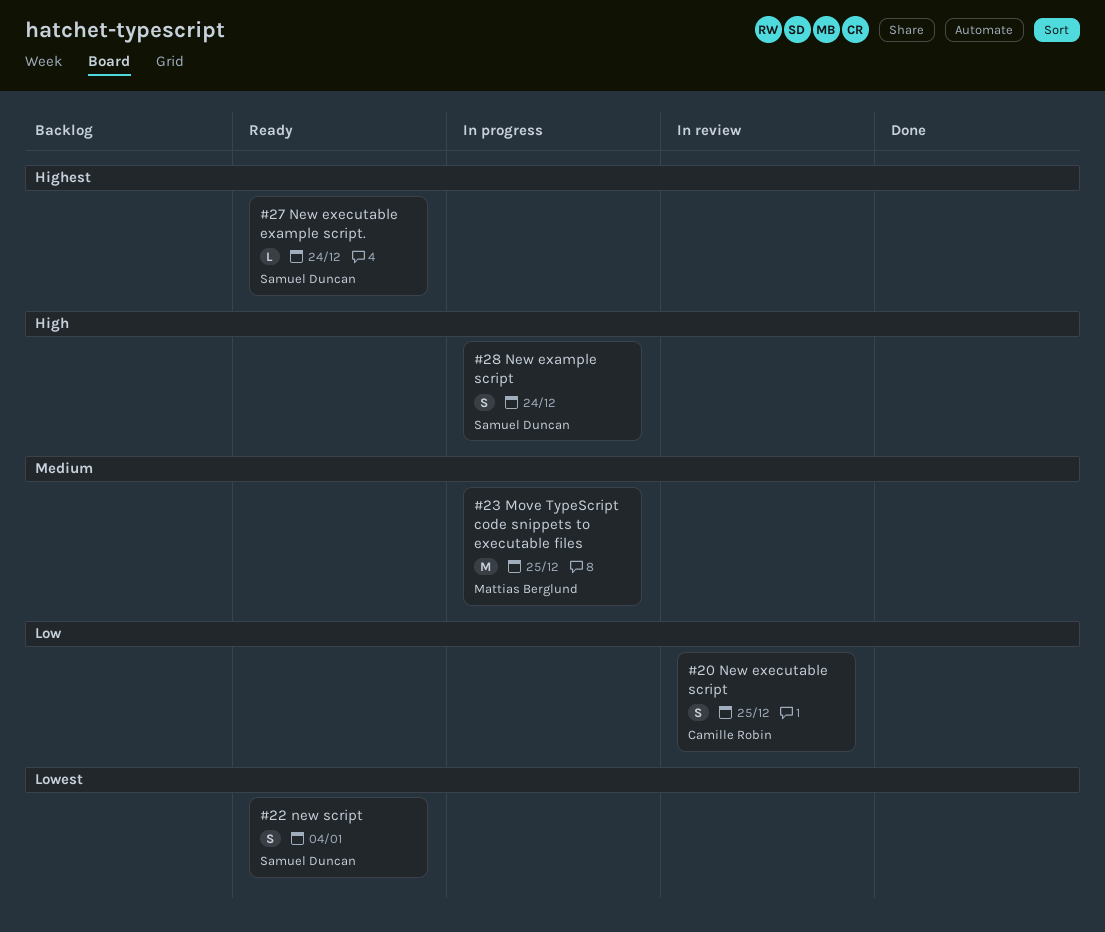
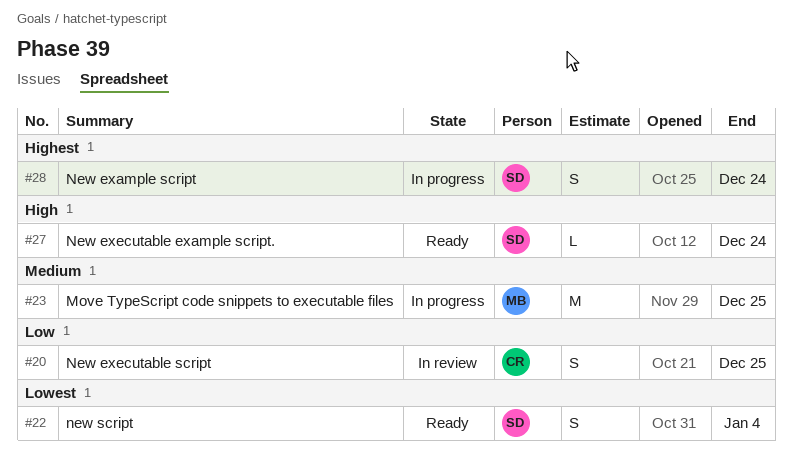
#27, priority: Highest -> High
#28, priority: High -> Highest

